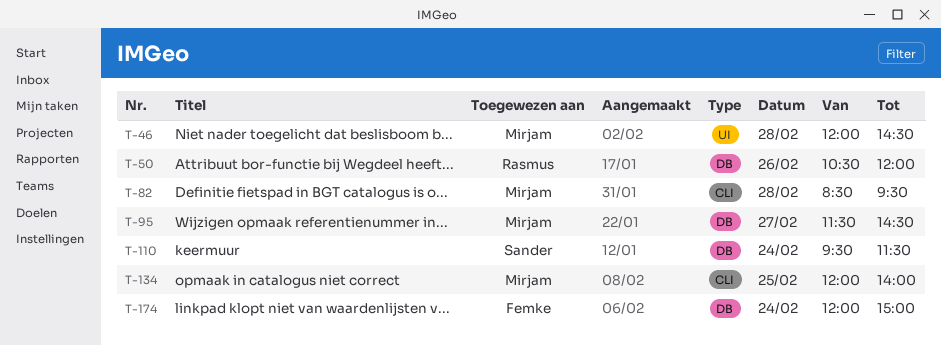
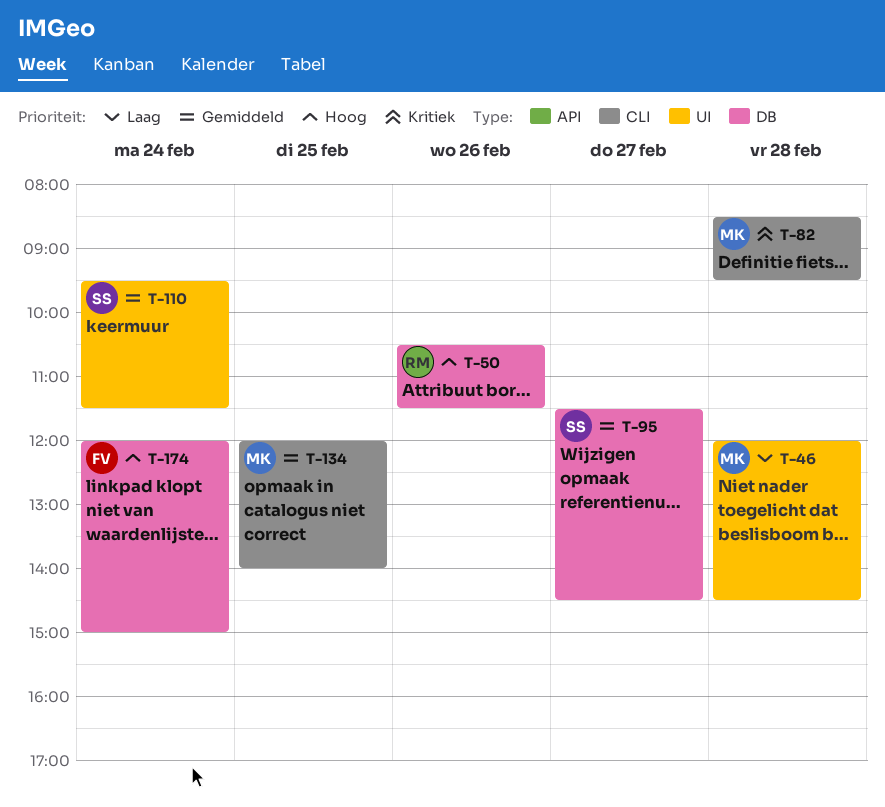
T-50, ends: 12:00 -> 11:30
T-95, owner: Mirjam -> Sander
T-110, label: DB -> UI

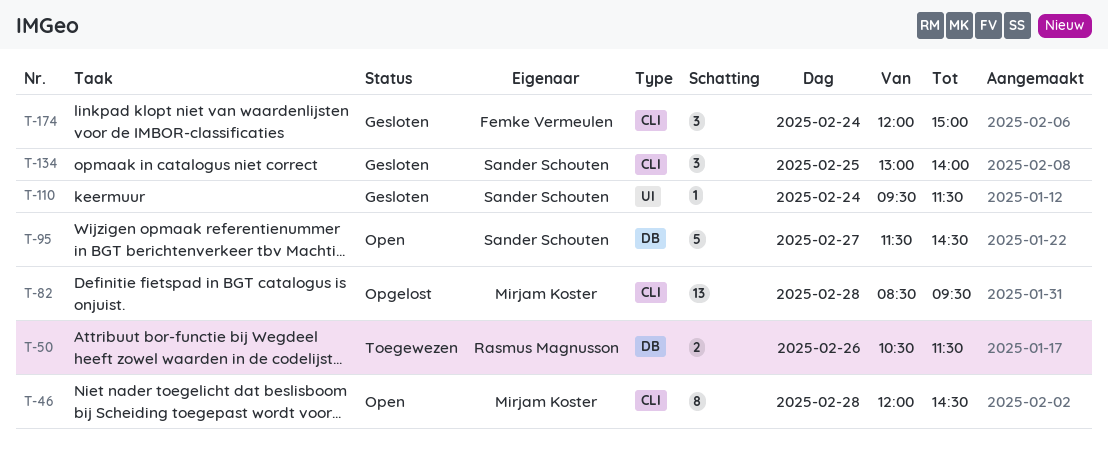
T-46, label: UI -> CLI
T-134, owner: Mirjam Koster -> Sander Schouten
T-134, begins: 12:00 -> 13:00
T-174, label: DB -> CLI

